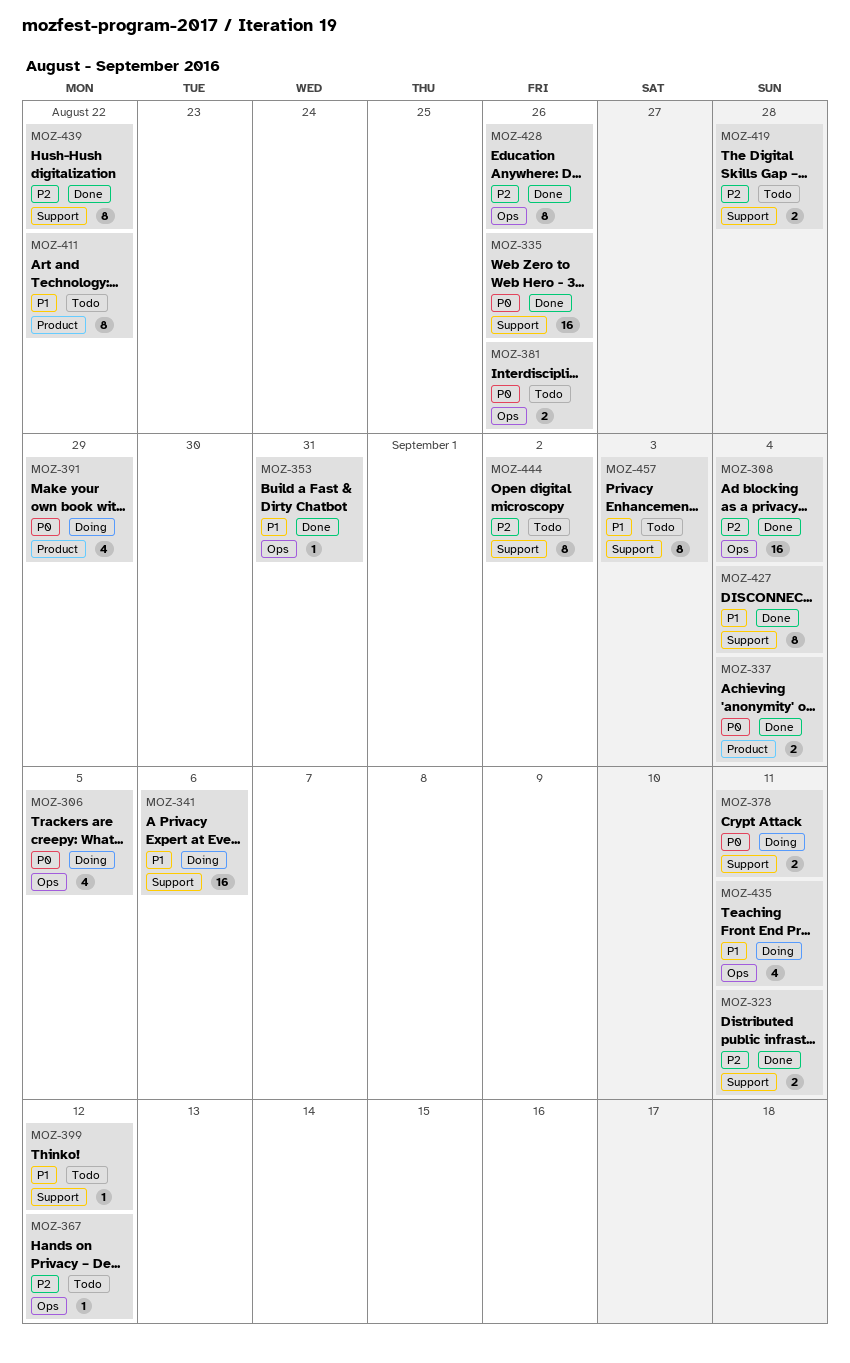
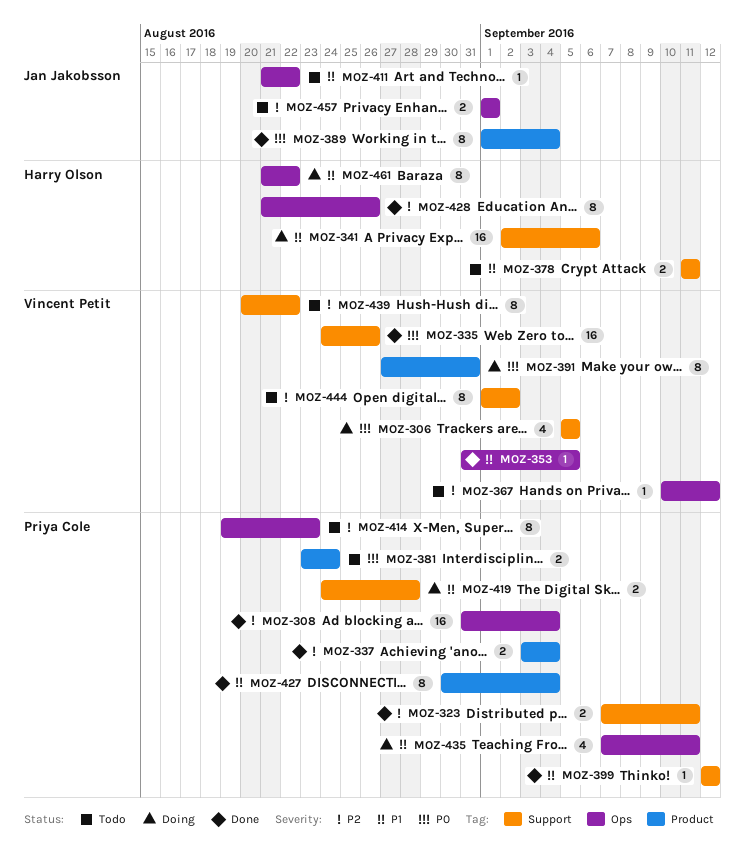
MOZ-306, label: Ops -> Support
MOZ-337, priority: P0 -> P2
MOZ-353, due: Aug 31 -> Sep 5
MOZ-378, status: Doing -> Todo
MOZ-378, priority: P0 -> P1
MOZ-381, label: Ops -> Product
MOZ-381, due: Aug 26 -> Aug 24
MOZ-389: none -> present
MOZ-391, estimate: 4 -> 8
MOZ-391, due: Aug 29 -> Aug 31
MOZ-399, status: Todo -> Done
MOZ-411, label: Product -> Ops
MOZ-411, estimate: 8 -> 1
MOZ-414: none -> present
MOZ-419, status: Todo -> Doing
MOZ-419, priority: P2 -> P1
MOZ-427, label: Support -> Product
MOZ-439, status: Done -> Todo
MOZ-457, priority: P1 -> P2
MOZ-457, label: Support -> Ops
MOZ-457, estimate: 8 -> 2
MOZ-457, due: Sep 3 -> Sep 1
MOZ-461: none -> present

